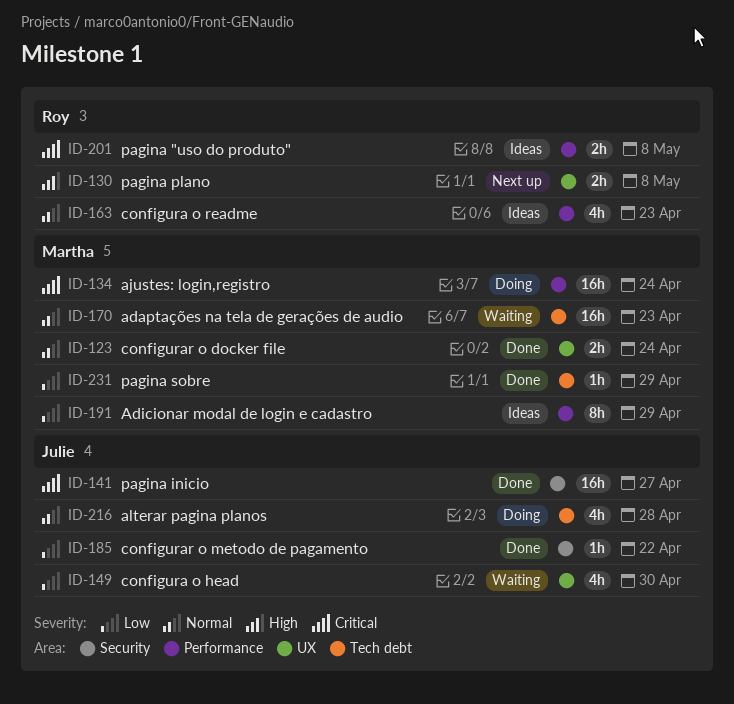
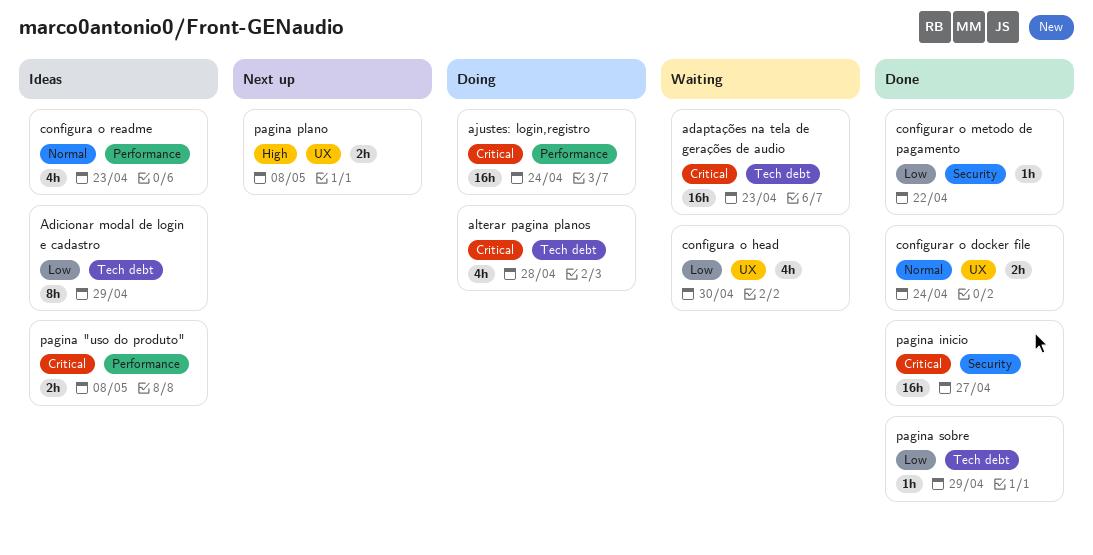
adaptações na tela de gerações de audio, priority: Normal -> Critical
Adicionar modal de login e cadastro, label: Performance -> Tech debt
alterar pagina planos, priority: Normal -> Critical

